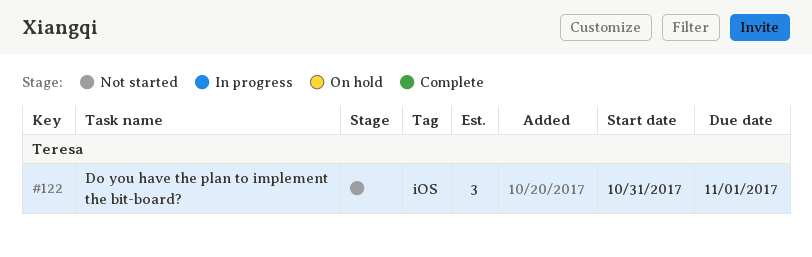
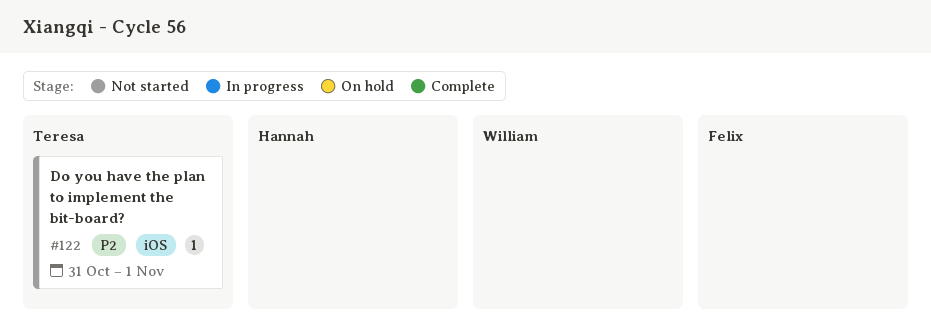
#122, estimate: 3 -> 1

